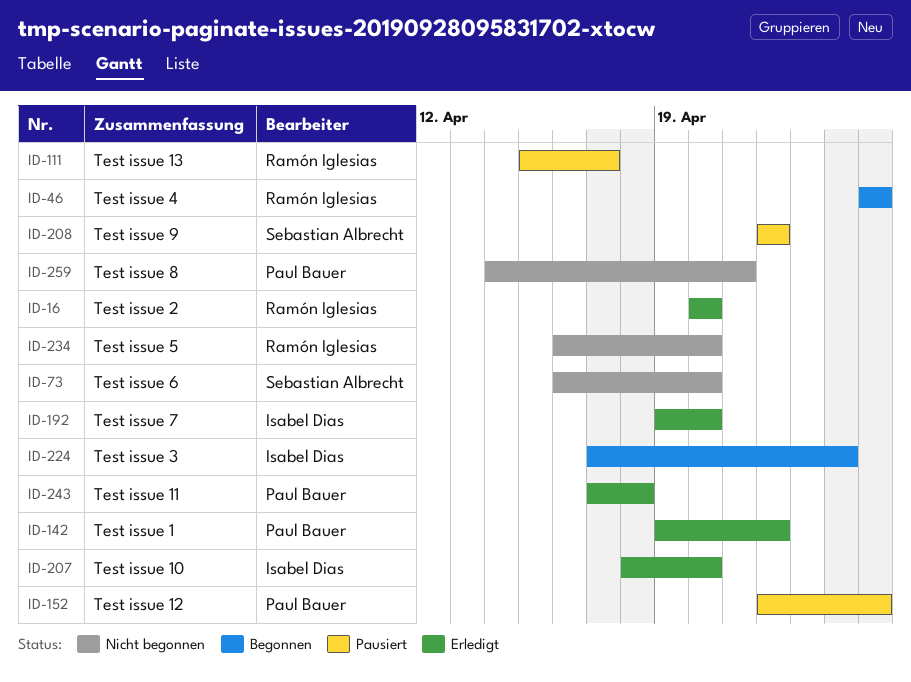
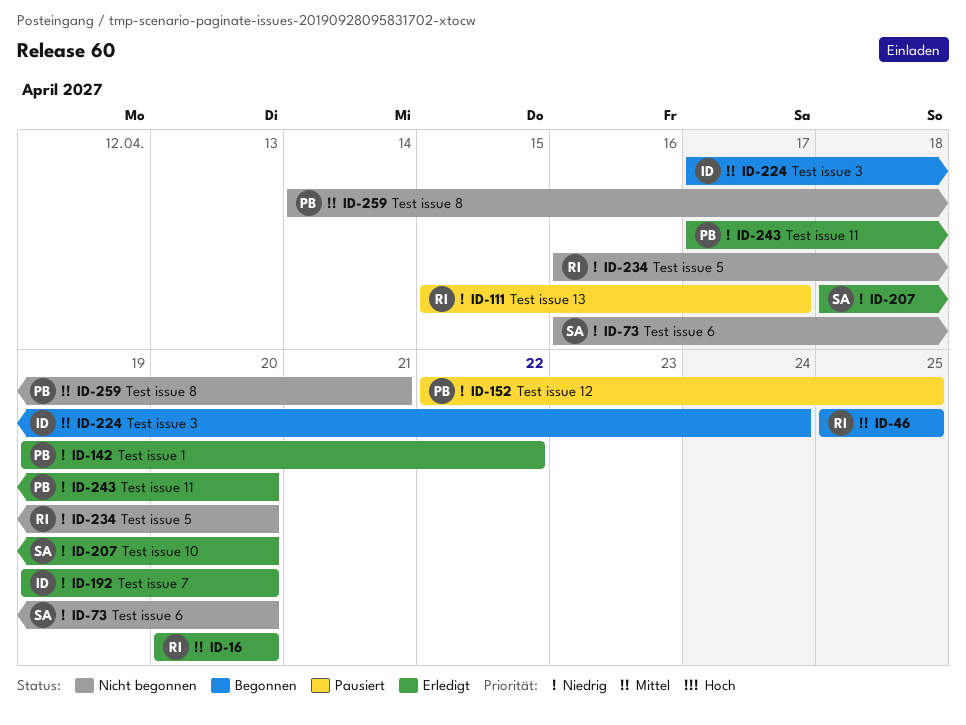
ID-207, owner: Isabel Dias -> Sebastian Albrecht
ID-208: present -> none
ID-243, due: Apr 18 -> Apr 20

